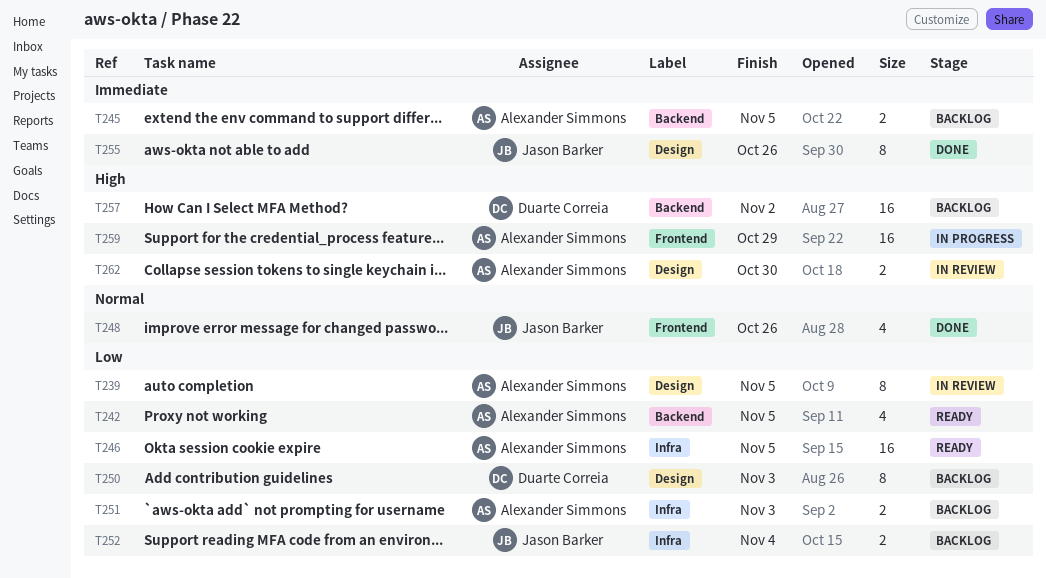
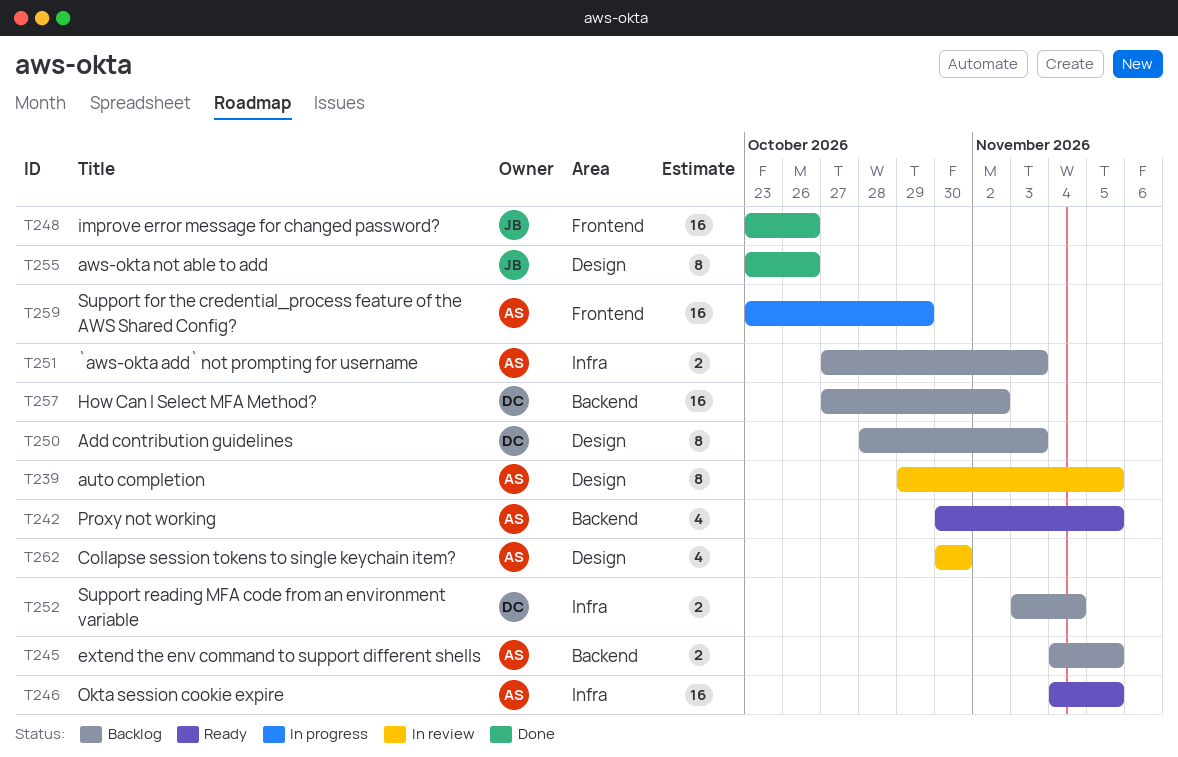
T248, estimate: 4 -> 16
T252, owner: Jason Barker -> Duarte Correia
T262, estimate: 2 -> 4

